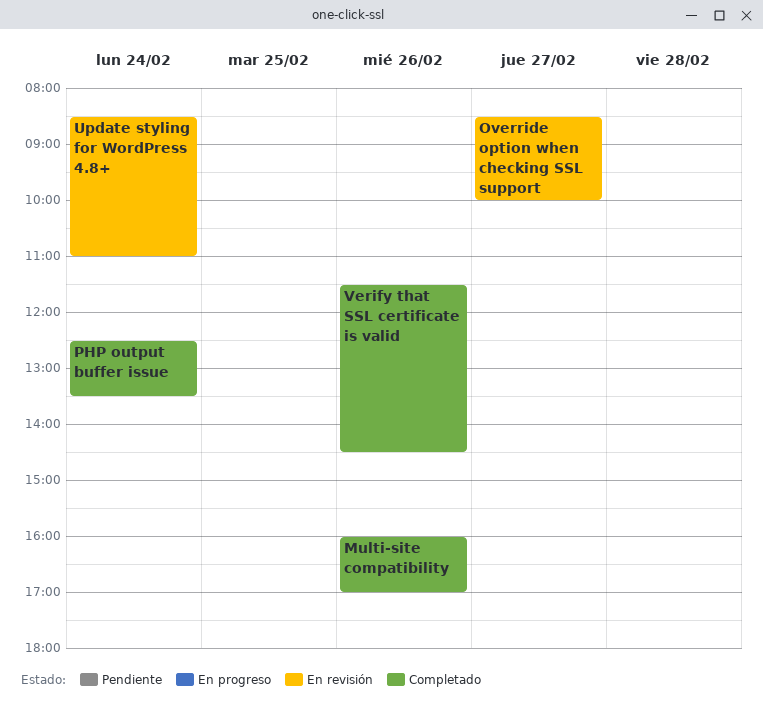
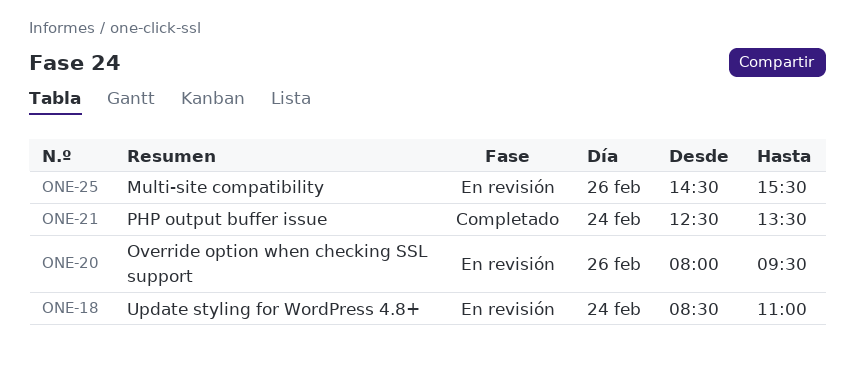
Multi-site compatibility, status: Completado -> En revisión
Multi-site compatibility, begins: 16:00 -> 14:30
Multi-site compatibility, ends: 17:00 -> 15:30
Override option when checking SSL support, day: Feb 27 -> Feb 26
Override option when checking SSL support, begins: 08:30 -> 08:00
Override option when checking SSL support, ends: 10:00 -> 09:30
Verify that SSL certificate is valid: present -> none

